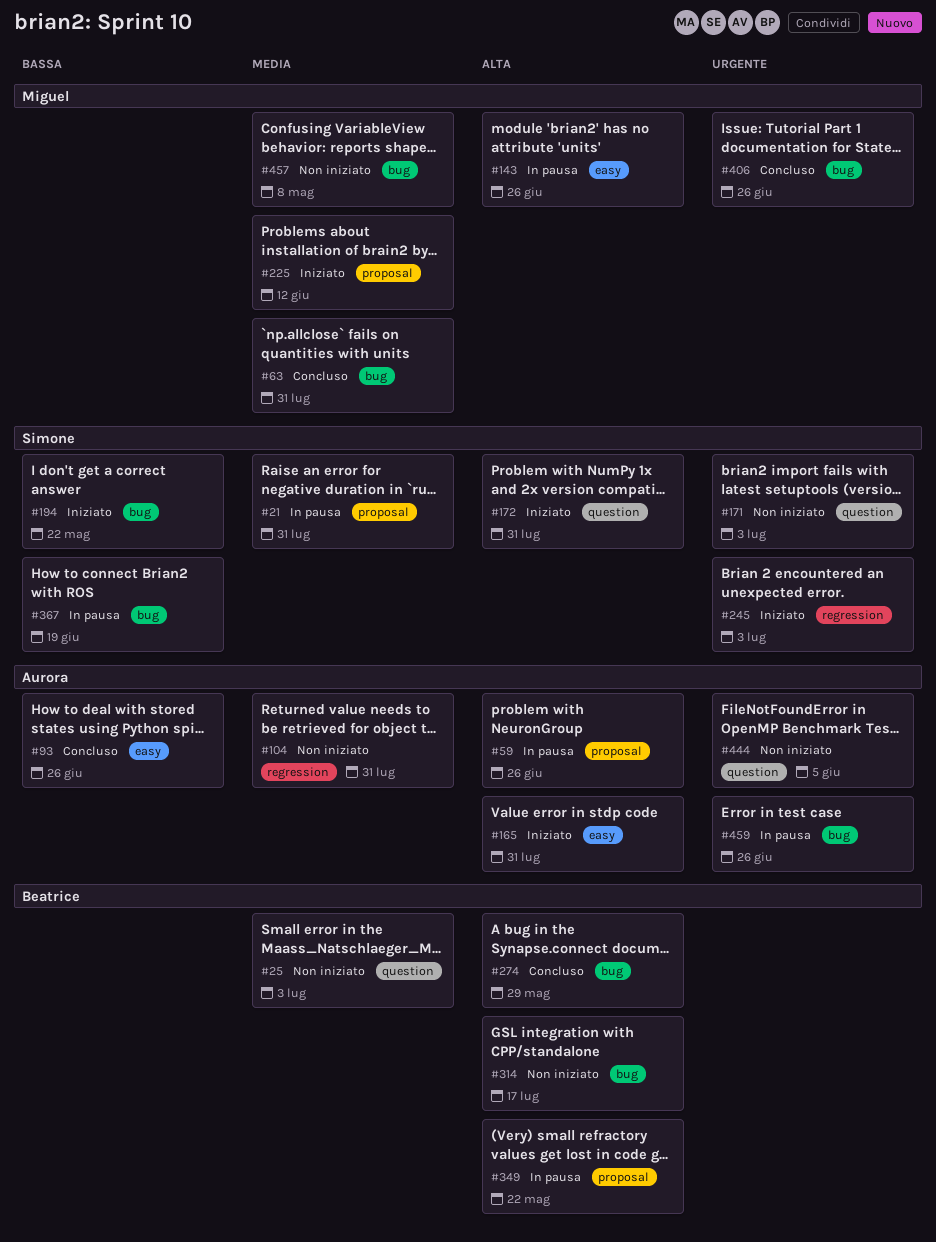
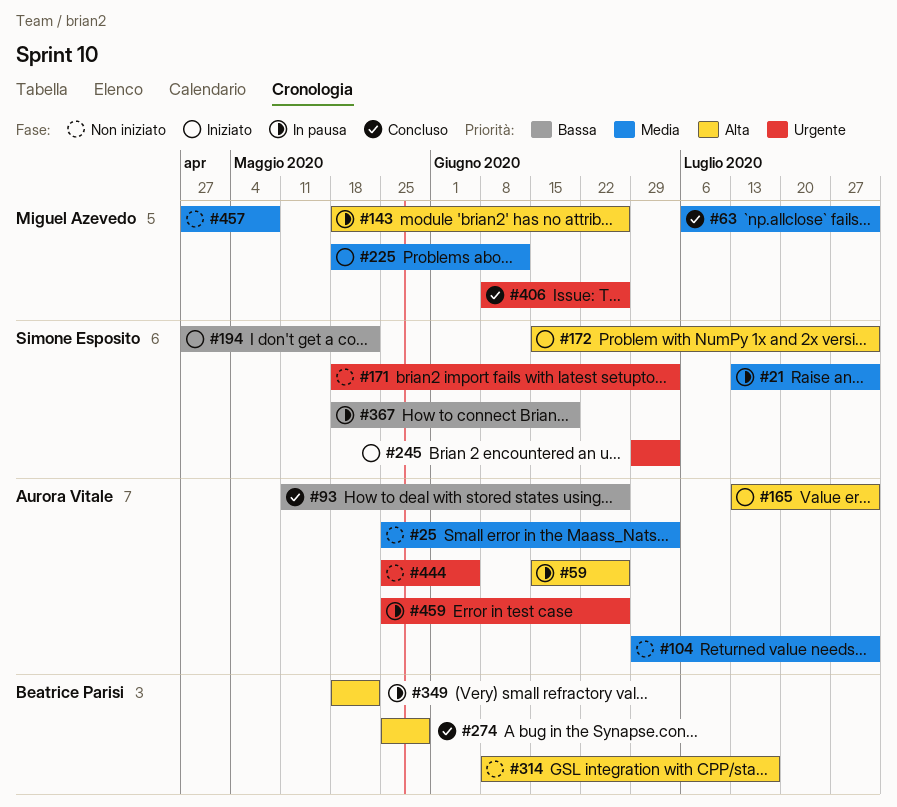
#25, owner: Beatrice Parisi -> Aurora Vitale

